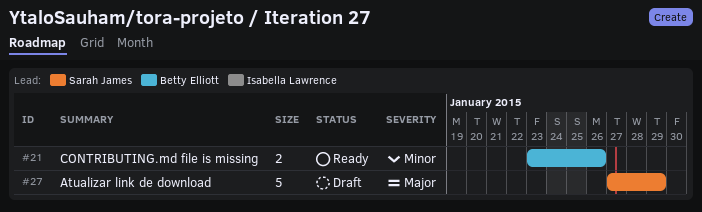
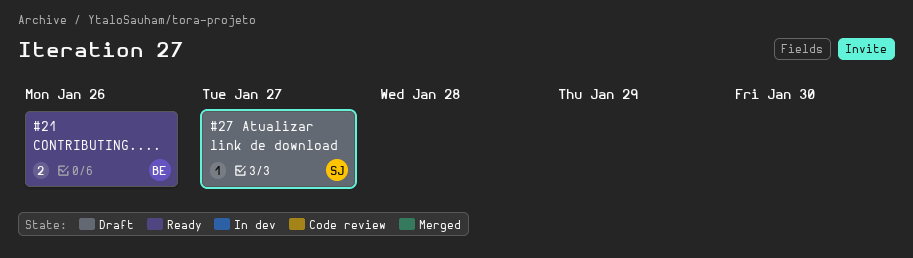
#27, estimate: 5 -> 1
#27, due: Jan 29 -> Jan 27

